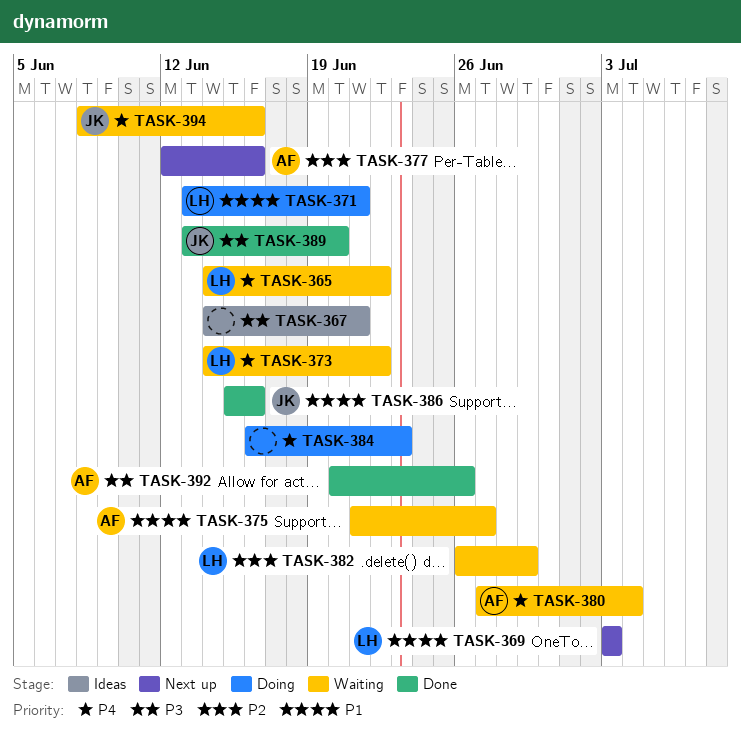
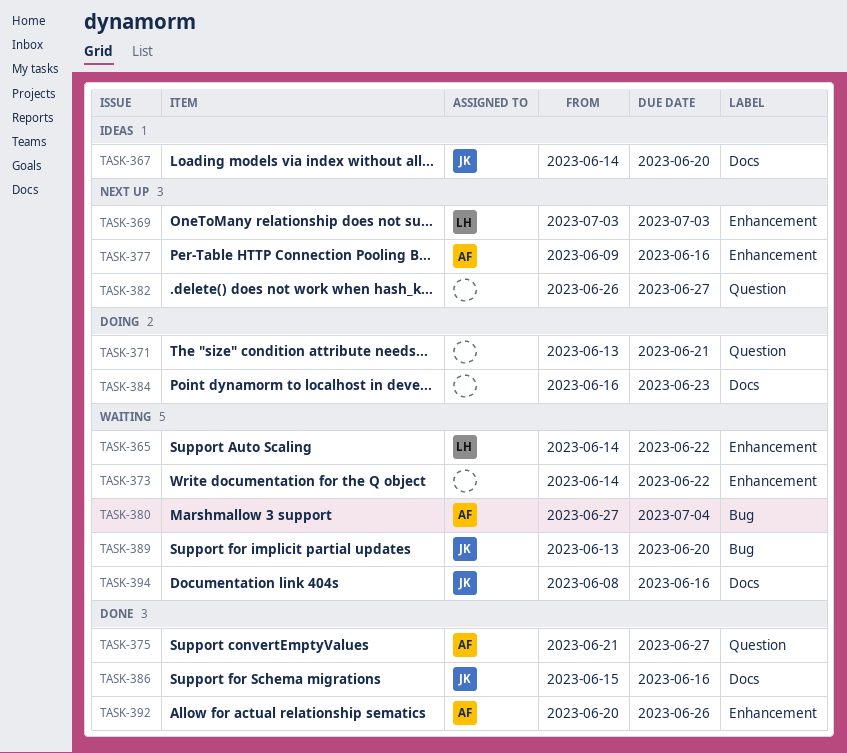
TASK-367, owner: none -> JK
TASK-367, due: Jun 21 -> Jun 20
TASK-371, owner: LH -> none
TASK-373, owner: LH -> none
TASK-375, status: Waiting -> Done
TASK-377, start: Jun 12 -> Jun 9
TASK-382, status: Waiting -> Next up
TASK-382, owner: LH -> none
TASK-382, due: Jun 29 -> Jun 27
TASK-389, status: Done -> Waiting

